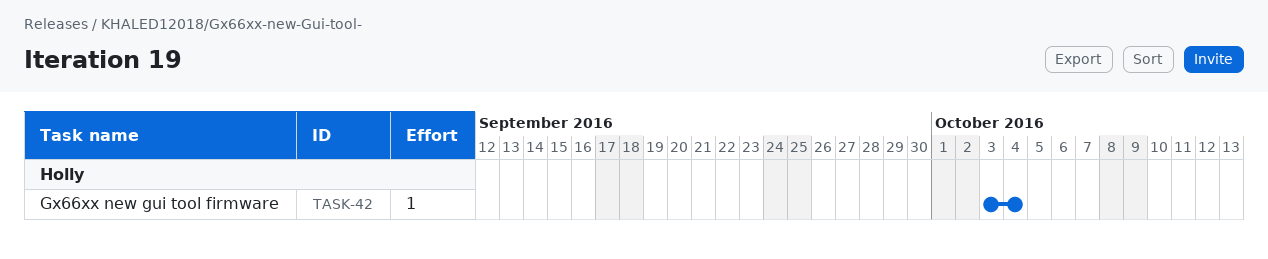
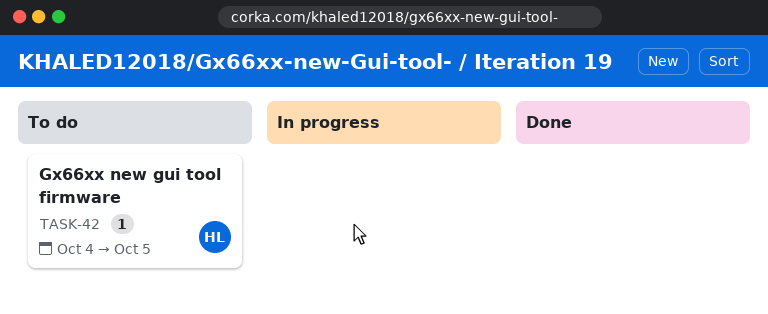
TASK-42, start: Oct 3 -> Oct 4
TASK-42, due: Oct 4 -> Oct 5

